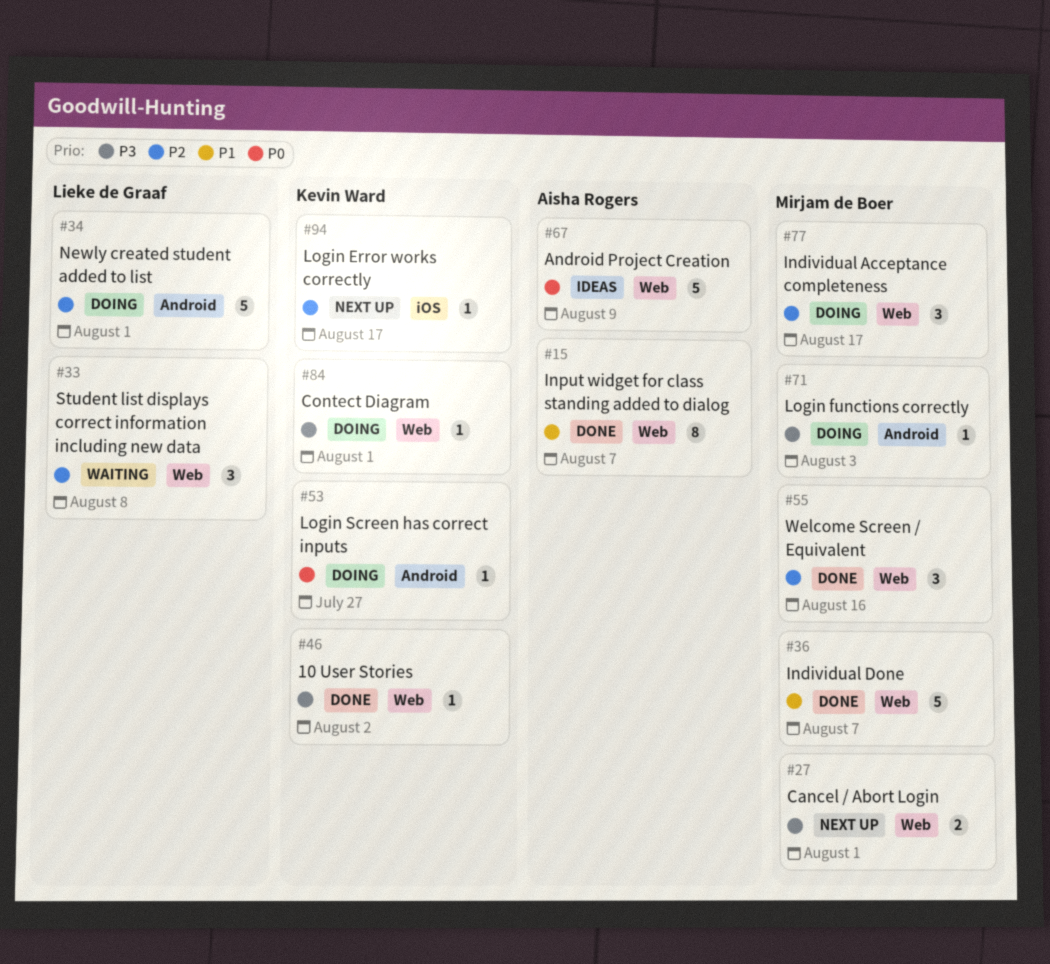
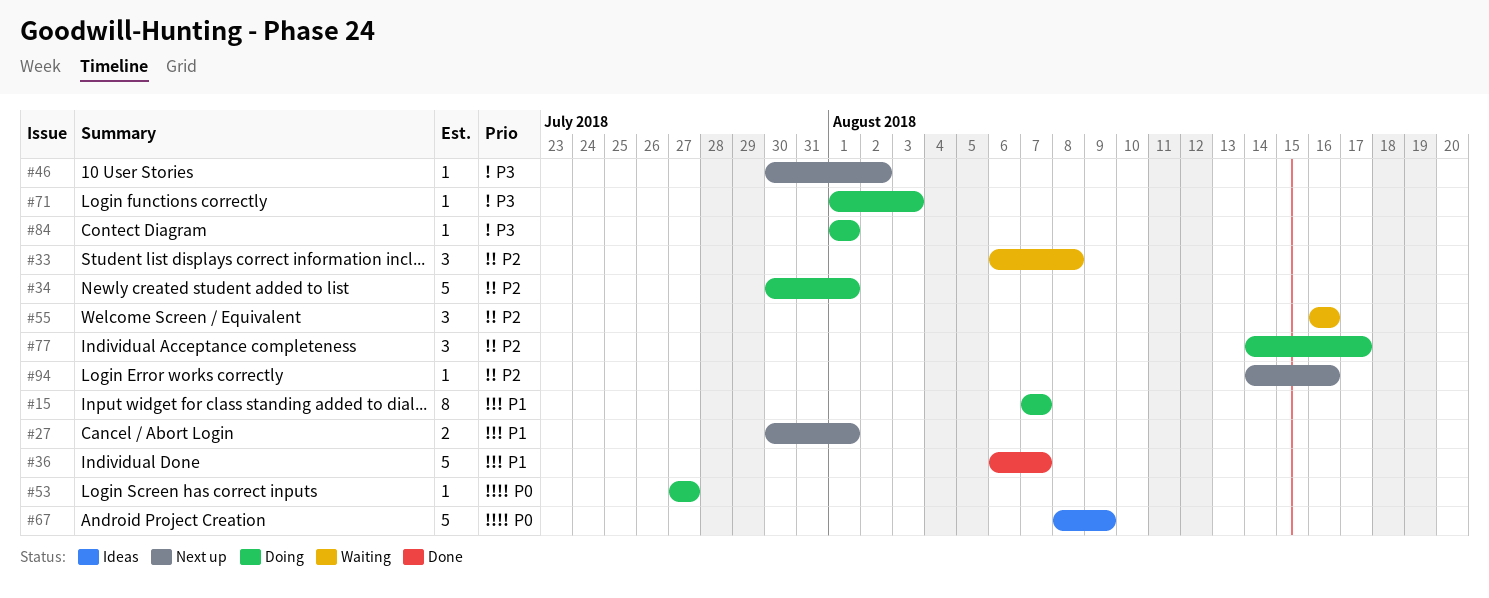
#15, status: Done -> Doing
#27, priority: P3 -> P1
#46, status: Done -> Next up
#55, status: Done -> Waiting
#94, due: Aug 17 -> Aug 16

